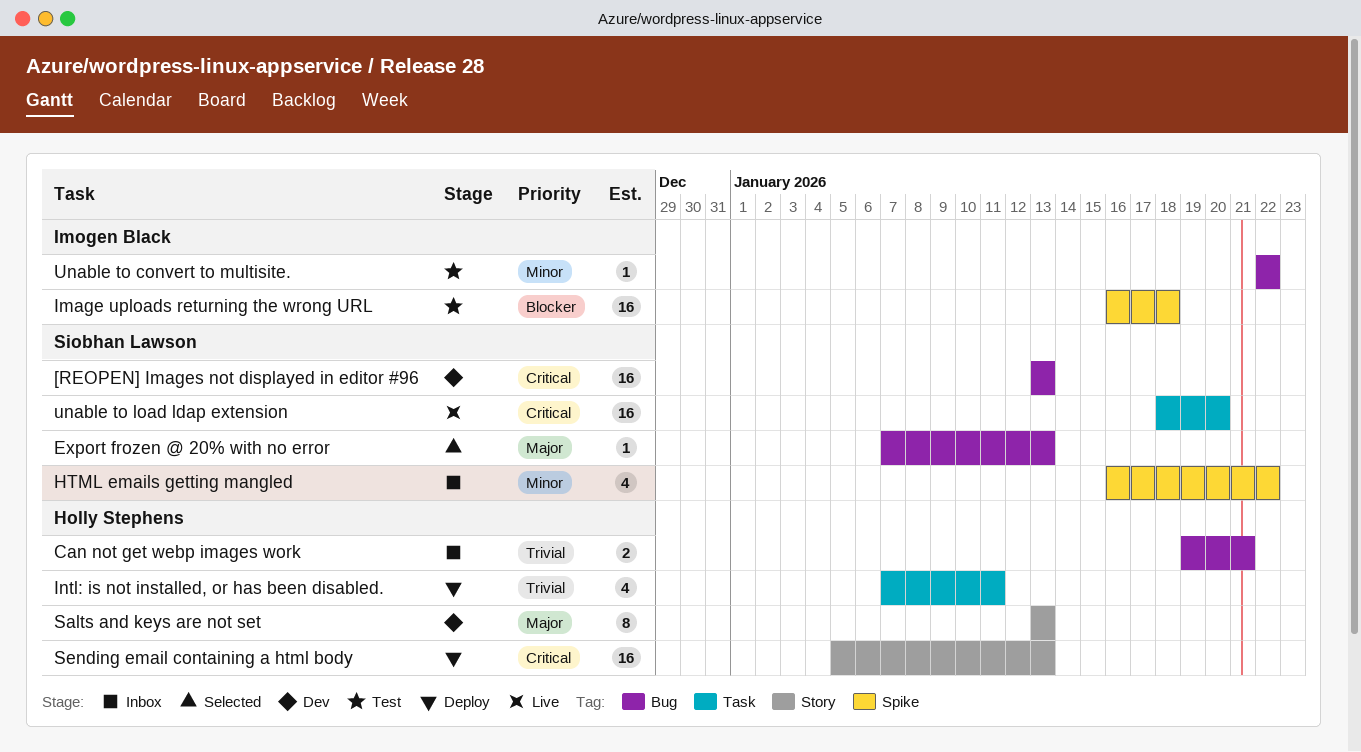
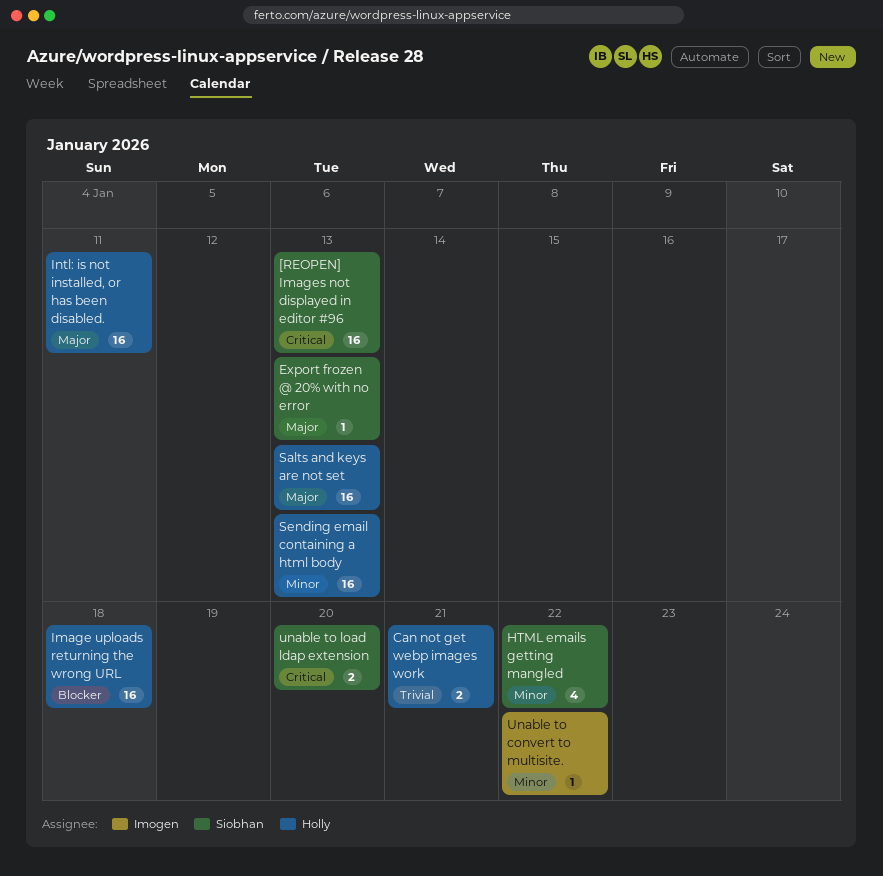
Image uploads returning the wrong URL, owner: Imogen Black -> Holly Stephens
Intl: is not installed, or has been disabled., priority: Trivial -> Major
Intl: is not installed, or has been disabled., estimate: 4 -> 16
Salts and keys are not set, estimate: 8 -> 16
Sending email containing a html body, priority: Critical -> Minor
unable to load ldap extension, estimate: 16 -> 2

